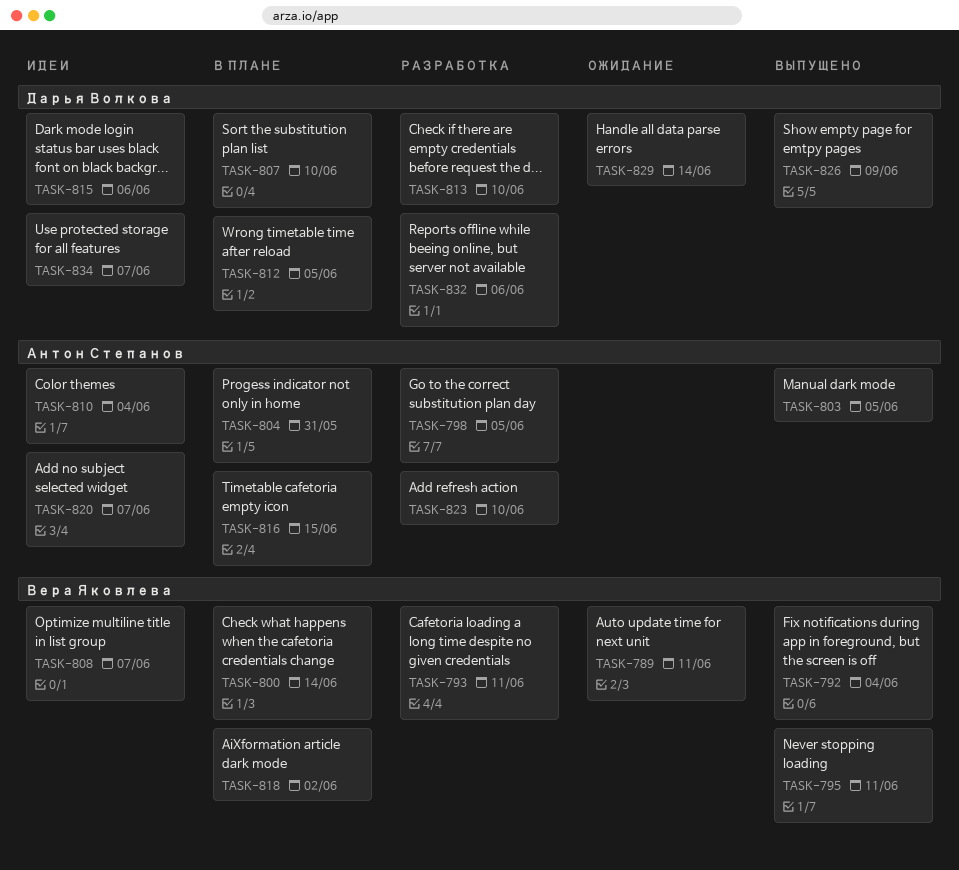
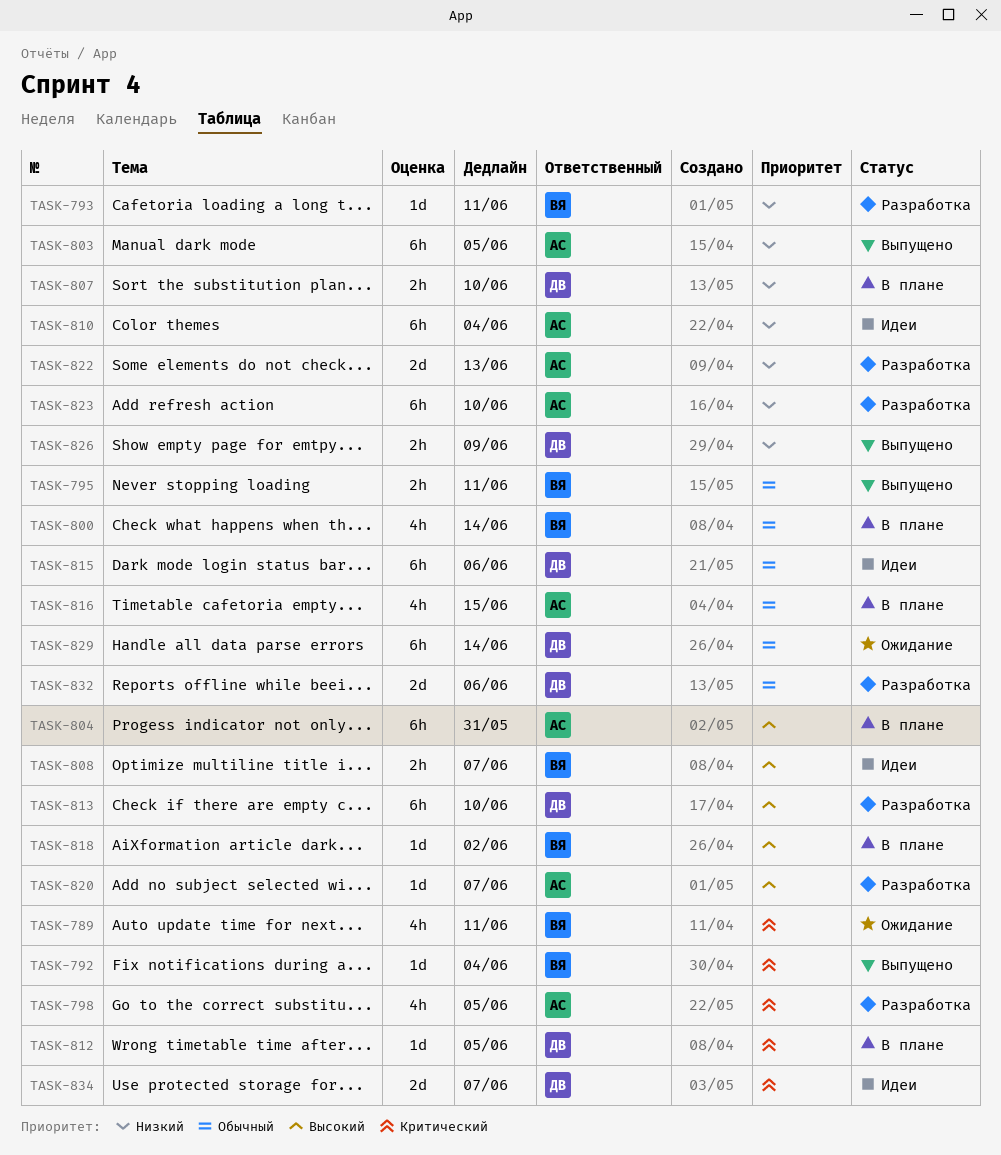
TASK-820, status: Идеи -> Разработка
TASK-822: none -> present

